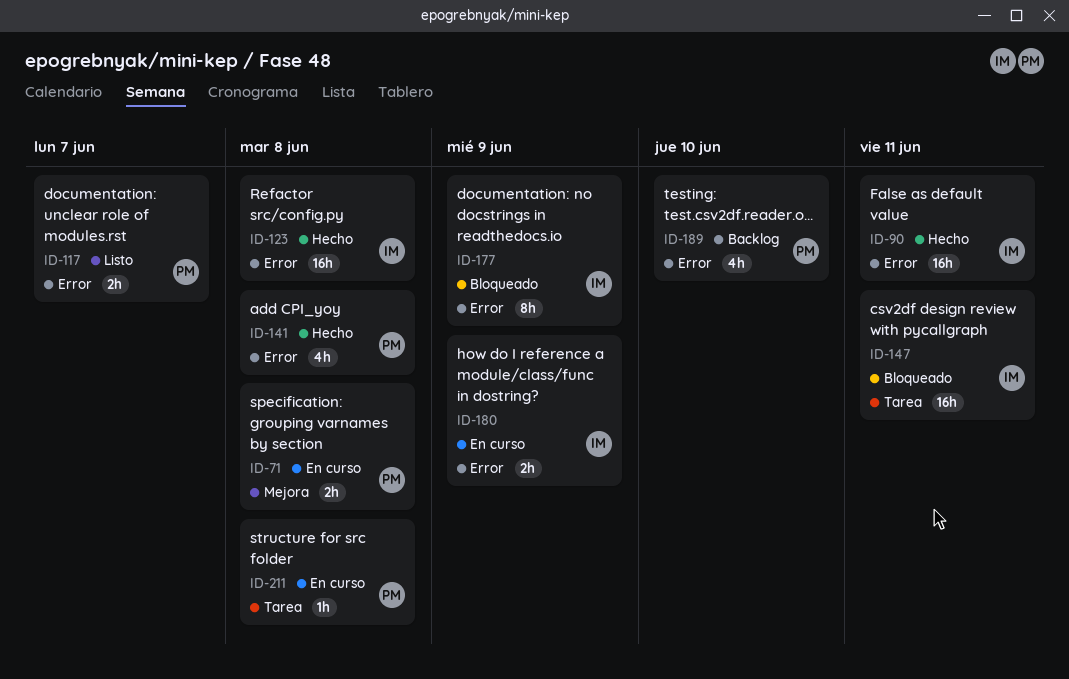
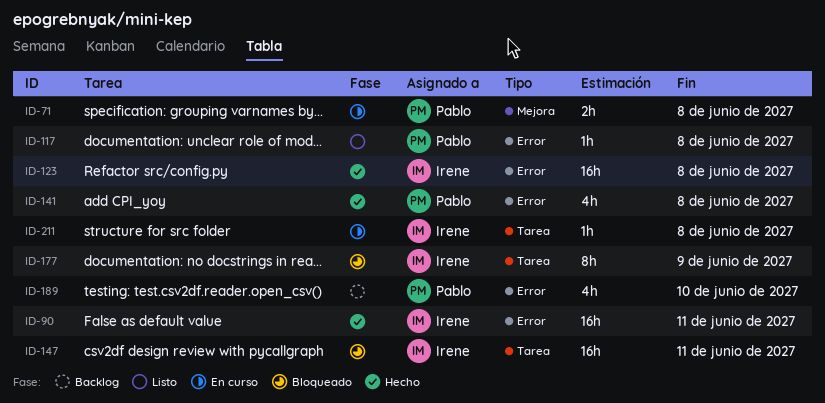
ID-117, estimate: 2h -> 1h
ID-117, due: Jun 7 -> Jun 8
ID-177, label: Error -> Tarea
ID-180: present -> none
ID-211, owner: Pablo -> Irene

